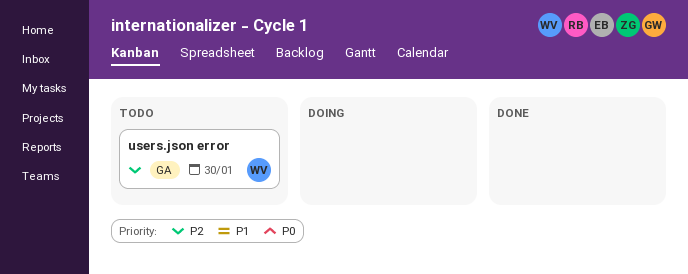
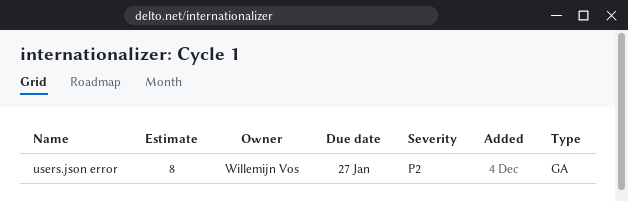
users.json error, due: Jan 30 -> Jan 27

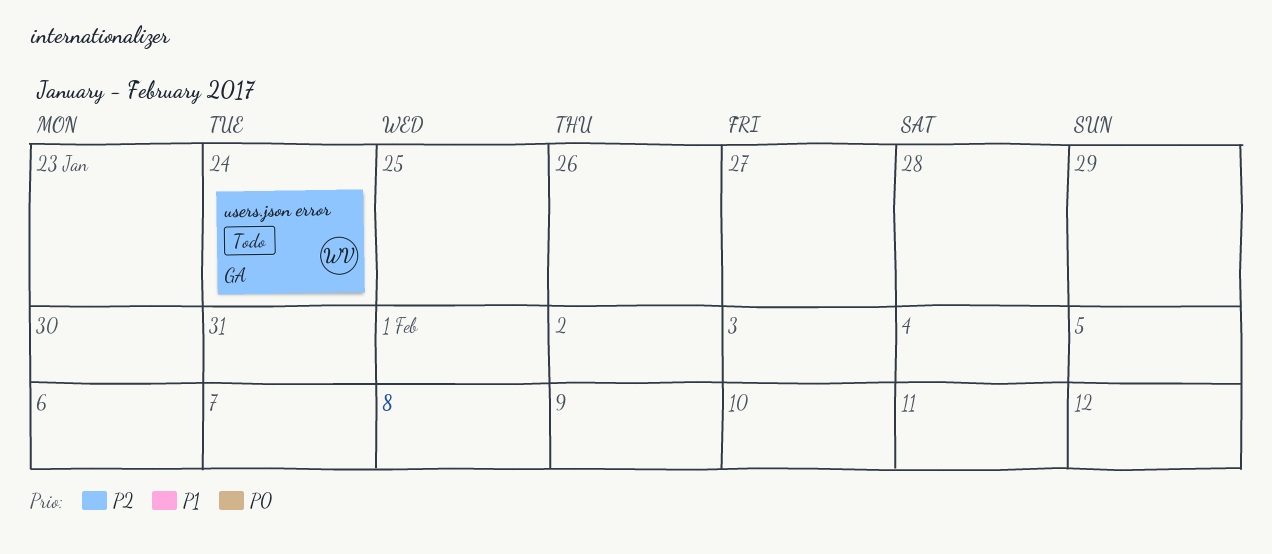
users.json error, due: Jan 27 -> Jan 24

